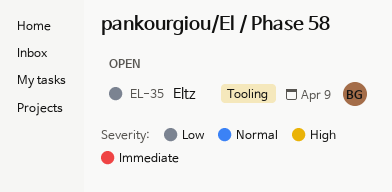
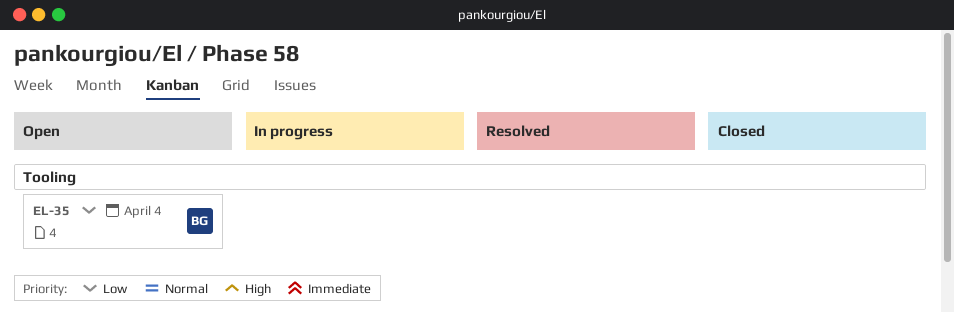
EL-35, due: Apr 9 -> Apr 4

